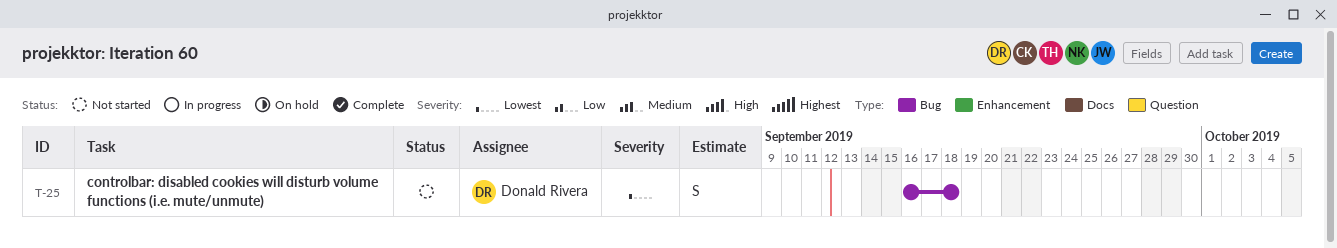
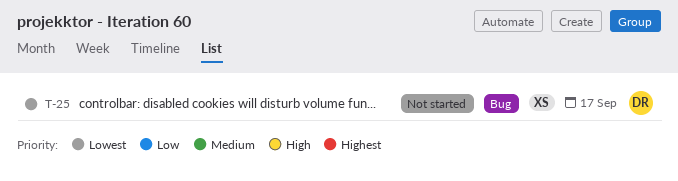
T-25, estimate: S -> XS
T-25, due: Sep 18 -> Sep 17

